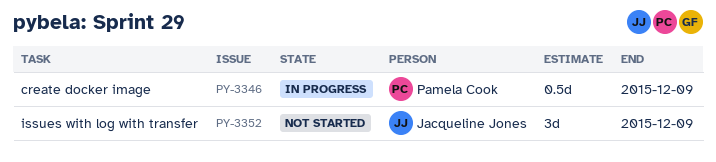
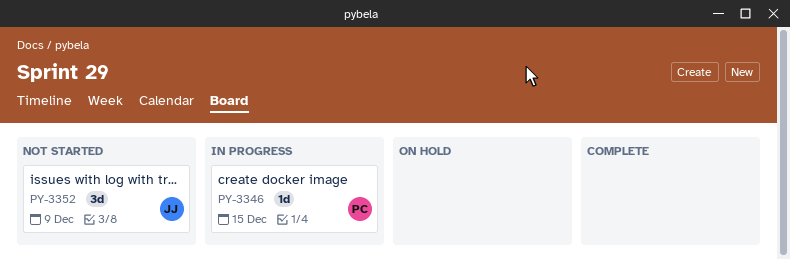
PY-3346, estimate: 0.5d -> 1d
PY-3346, due: Dec 9 -> Dec 15

